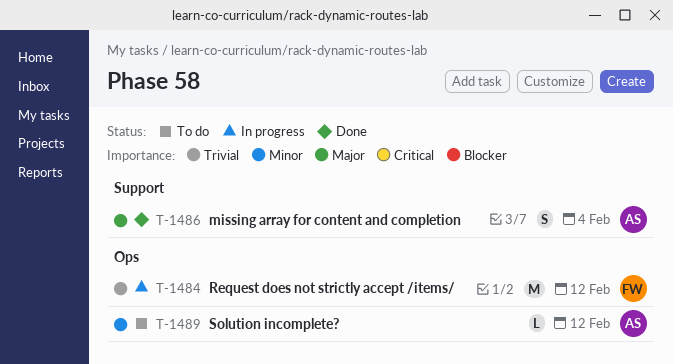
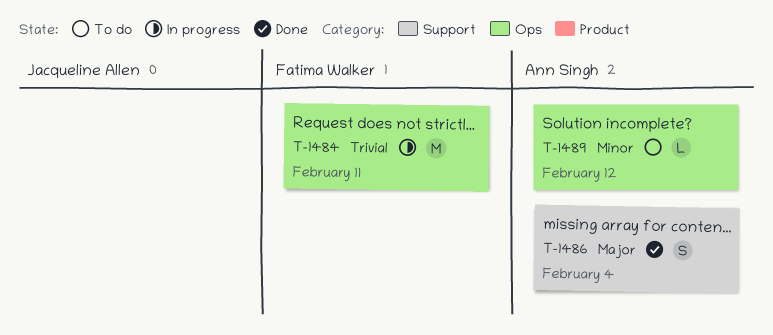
T-1484, due: Feb 12 -> Feb 11

